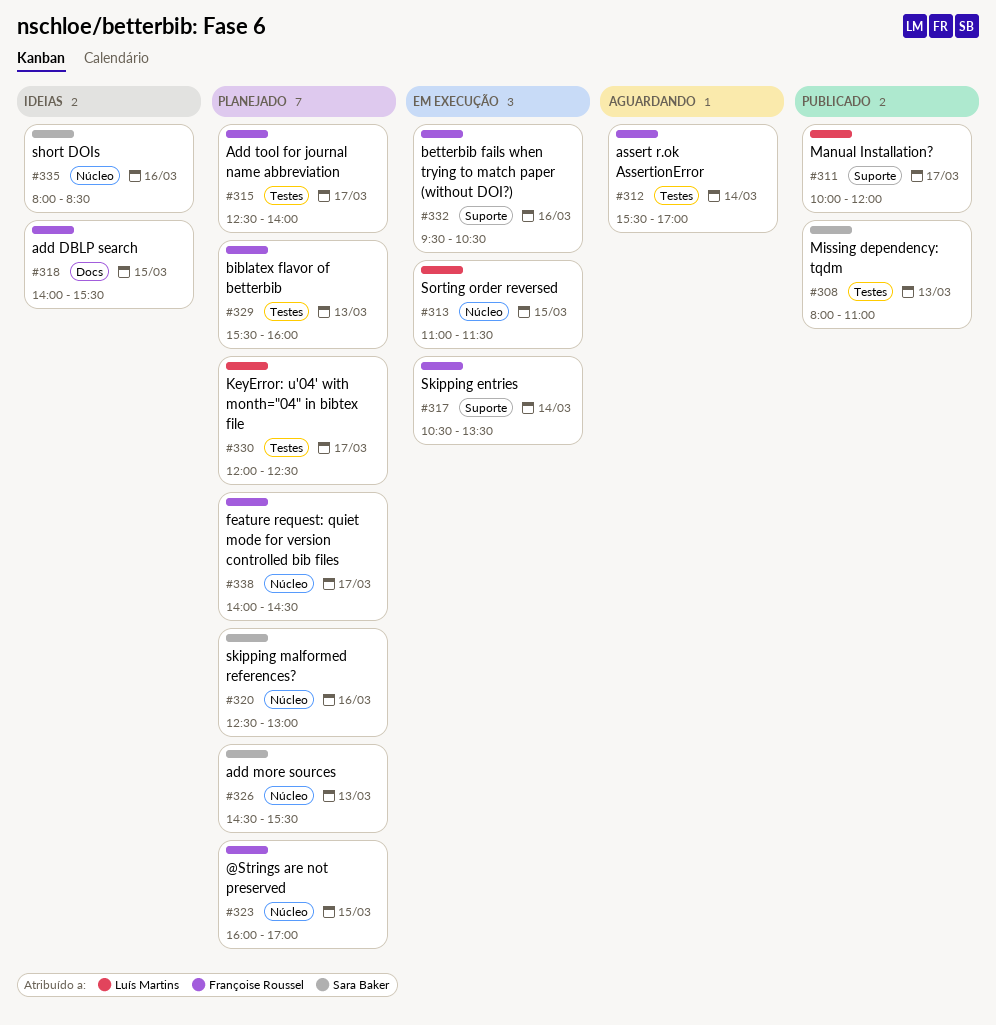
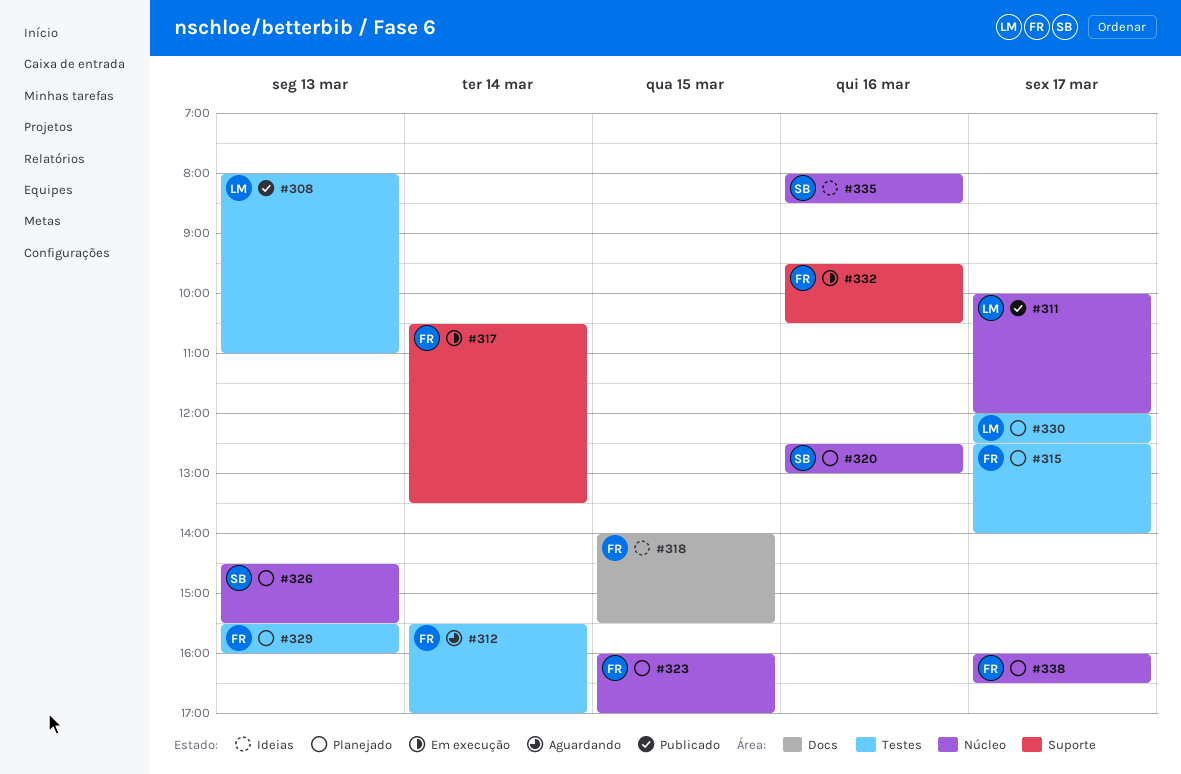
#308, owner: Sara Baker -> Luís Martins
#311, label: Suporte -> Núcleo
#313: present -> none
#338, begins: 14:00 -> 16:00
#338, ends: 14:30 -> 16:30

